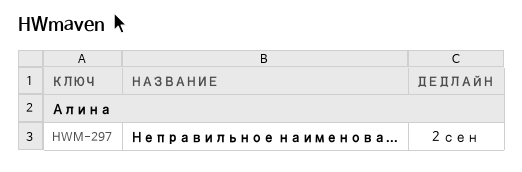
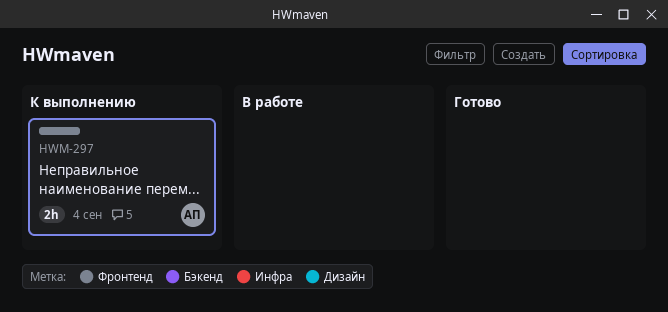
HWM-297, due: Sep 2 -> Sep 4

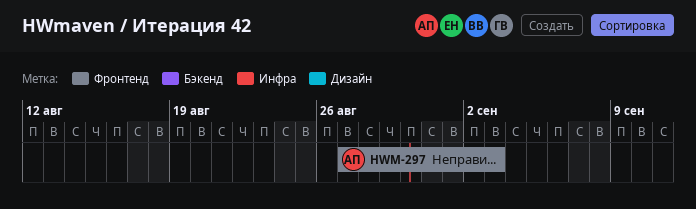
HWM-297, due: Sep 4 -> Sep 3

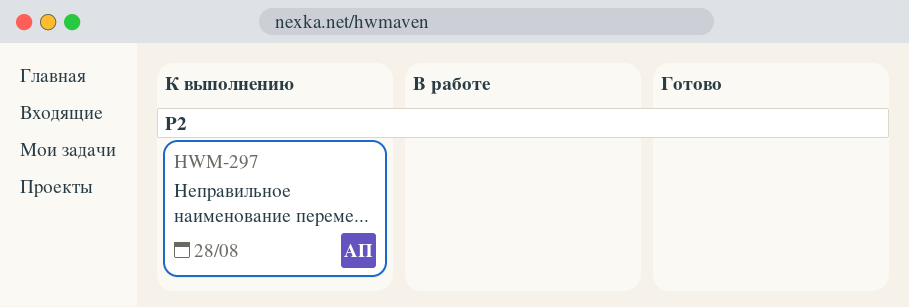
HWM-297, due: Sep 3 -> Aug 28

